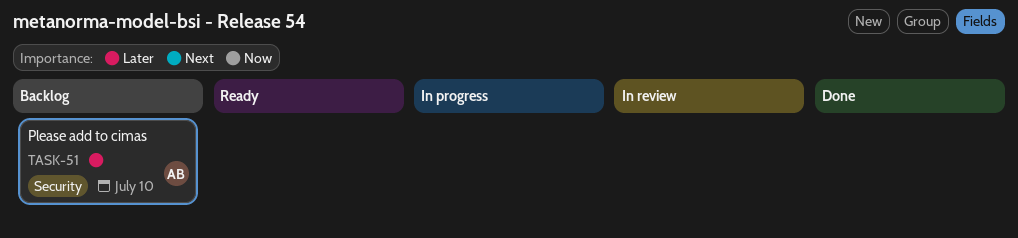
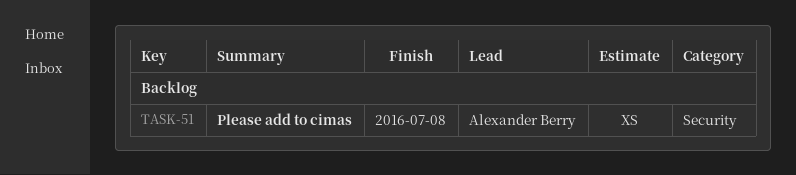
TASK-51, due: Jul 10 -> Jul 8

